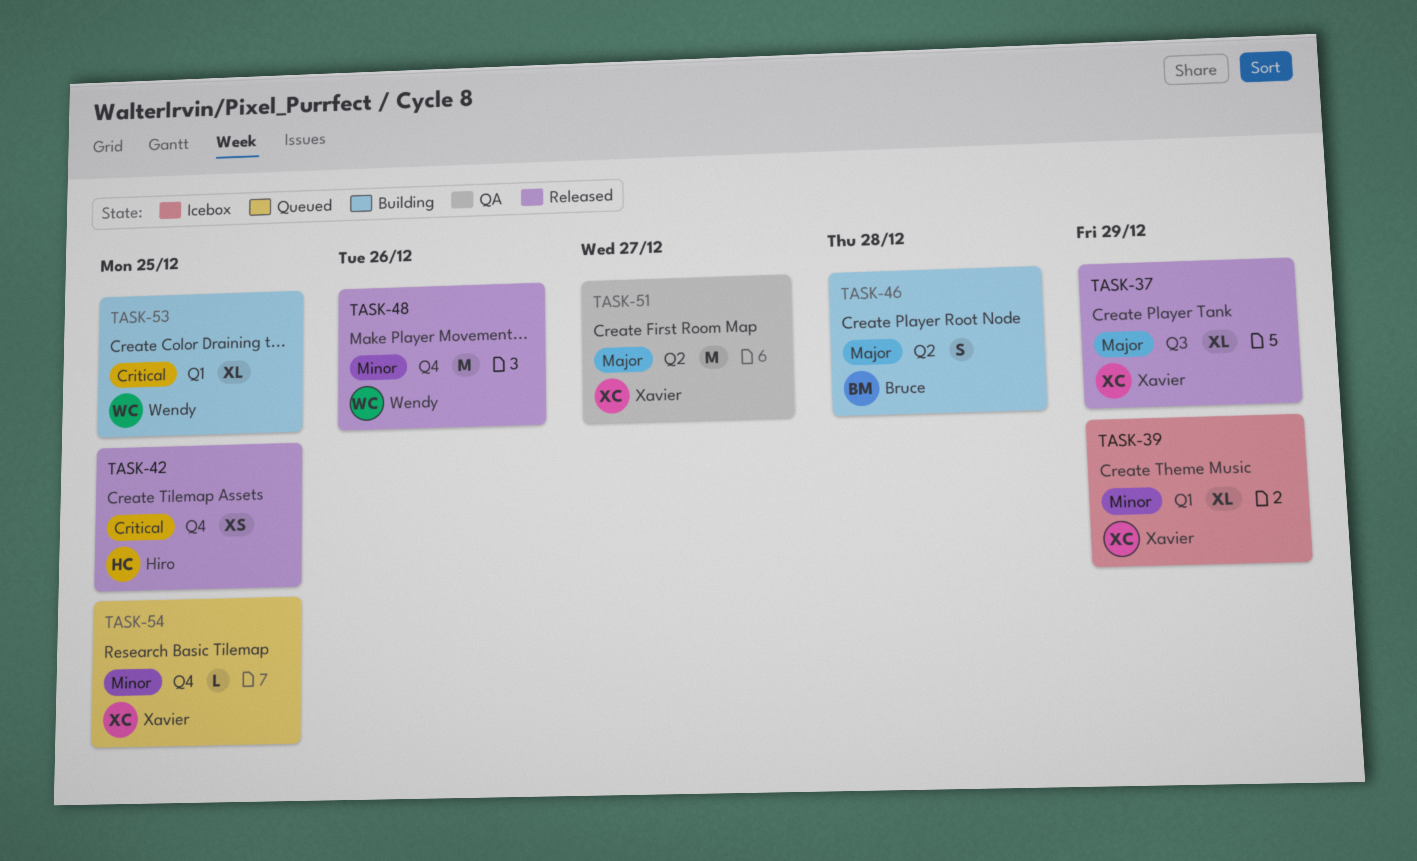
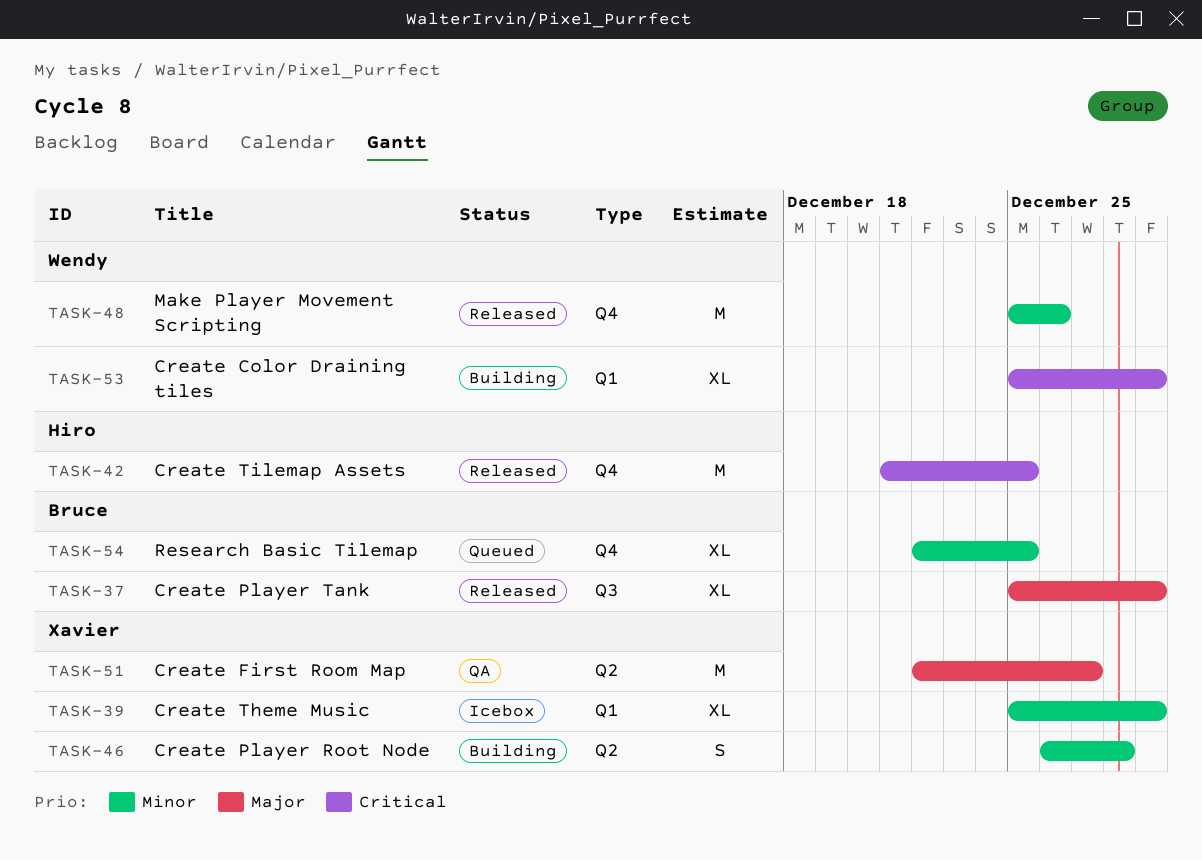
TASK-37, owner: Xavier -> Bruce
TASK-42, estimate: XS -> M
TASK-46, owner: Bruce -> Xavier
TASK-46, priority: Major -> Minor
TASK-53, due: Dec 25 -> Dec 29
TASK-54, owner: Xavier -> Bruce
TASK-54, estimate: L -> XL

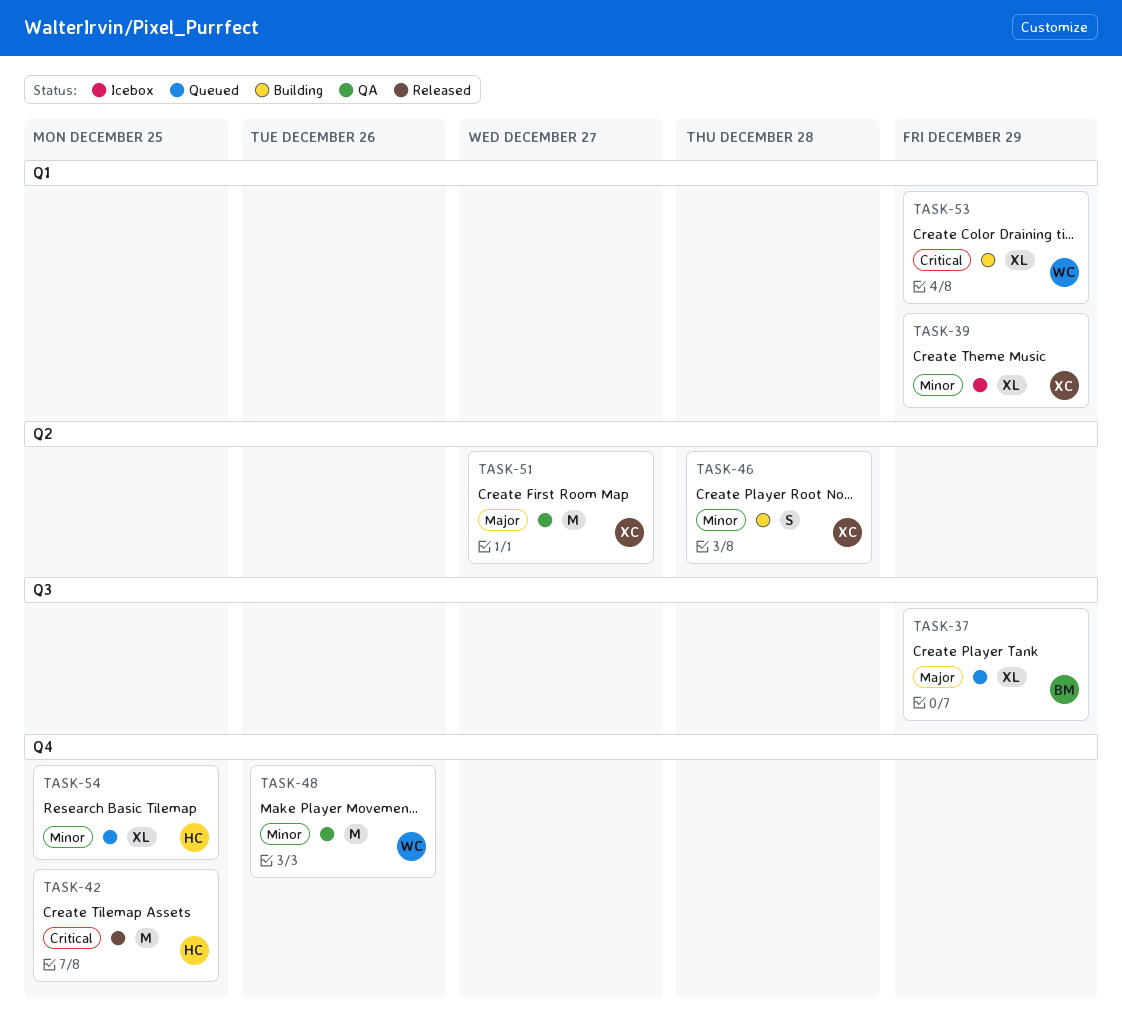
TASK-37, status: Released -> Queued
TASK-48, status: Released -> QA
TASK-54, owner: Bruce -> Hiro

